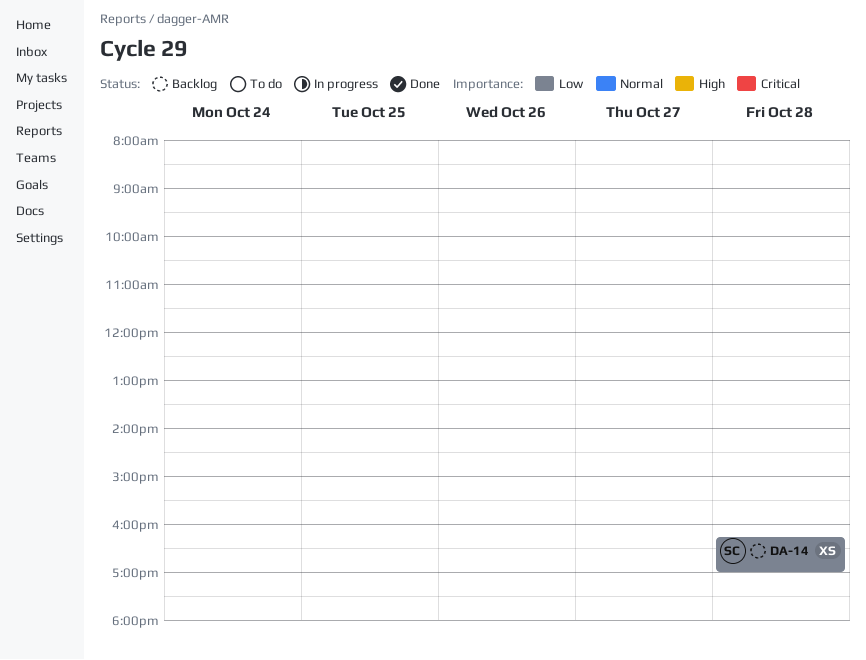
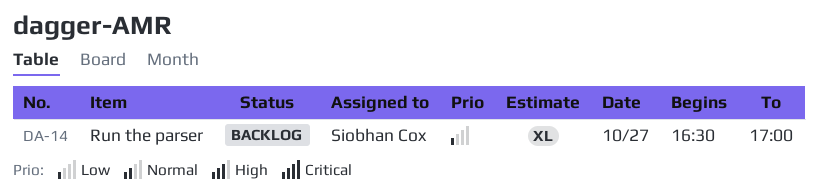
DA-14, estimate: XS -> XL
DA-14, day: Oct 28 -> Oct 27
DA-14, begins: 16:15 -> 16:30

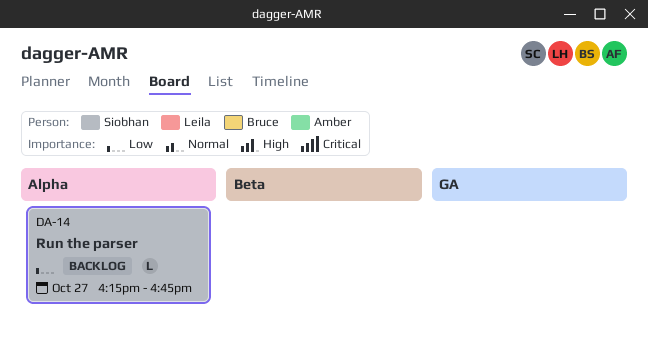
DA-14, estimate: XL -> L
DA-14, begins: 16:30 -> 16:15
DA-14, ends: 17:00 -> 16:45

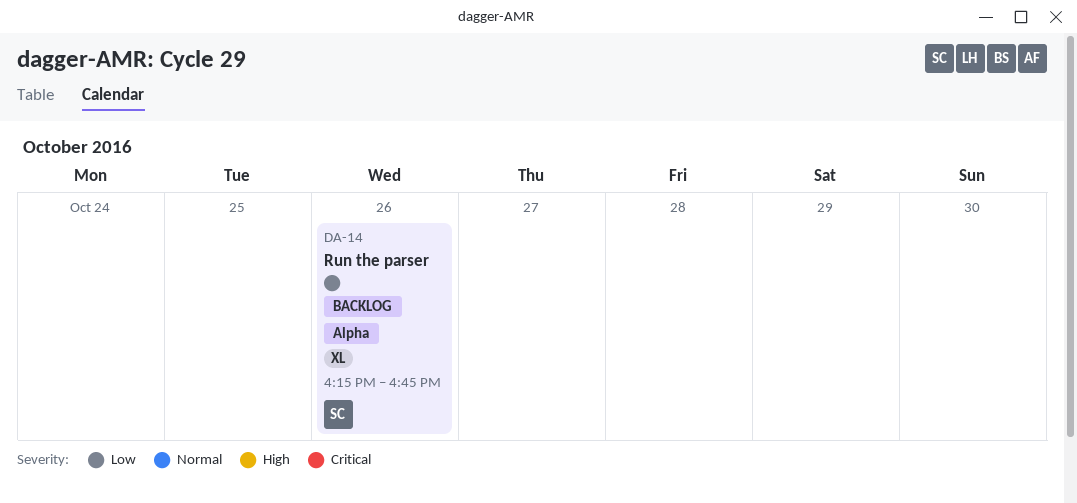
DA-14, estimate: L -> XL
DA-14, day: Oct 27 -> Oct 26

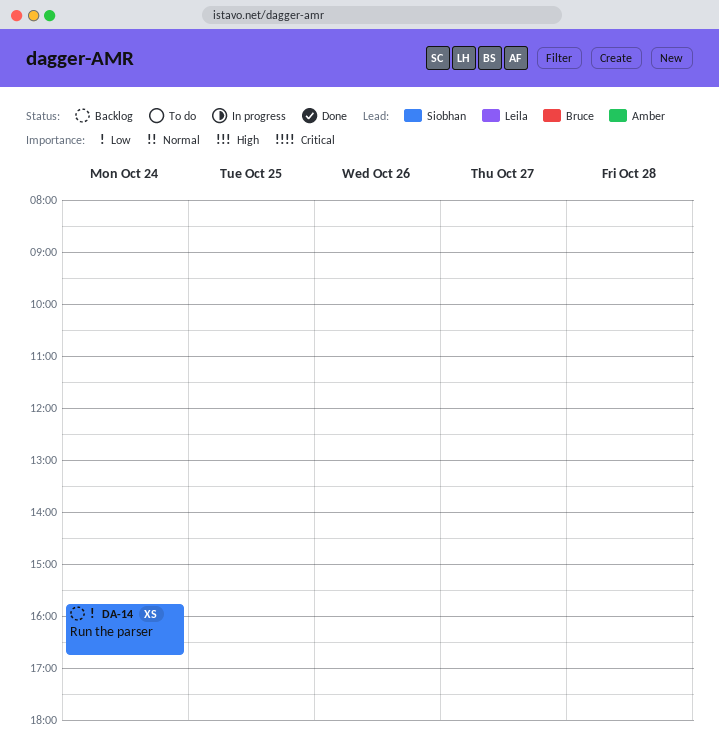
DA-14, estimate: XL -> XS
DA-14, day: Oct 26 -> Oct 24
DA-14, begins: 16:15 -> 15:45

